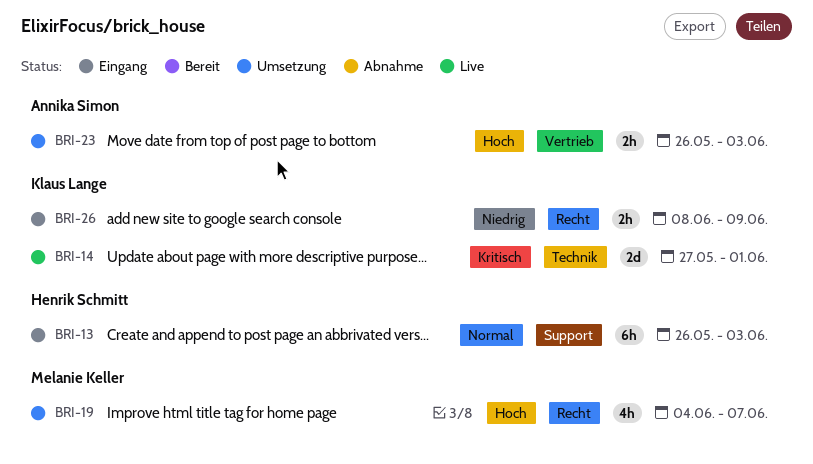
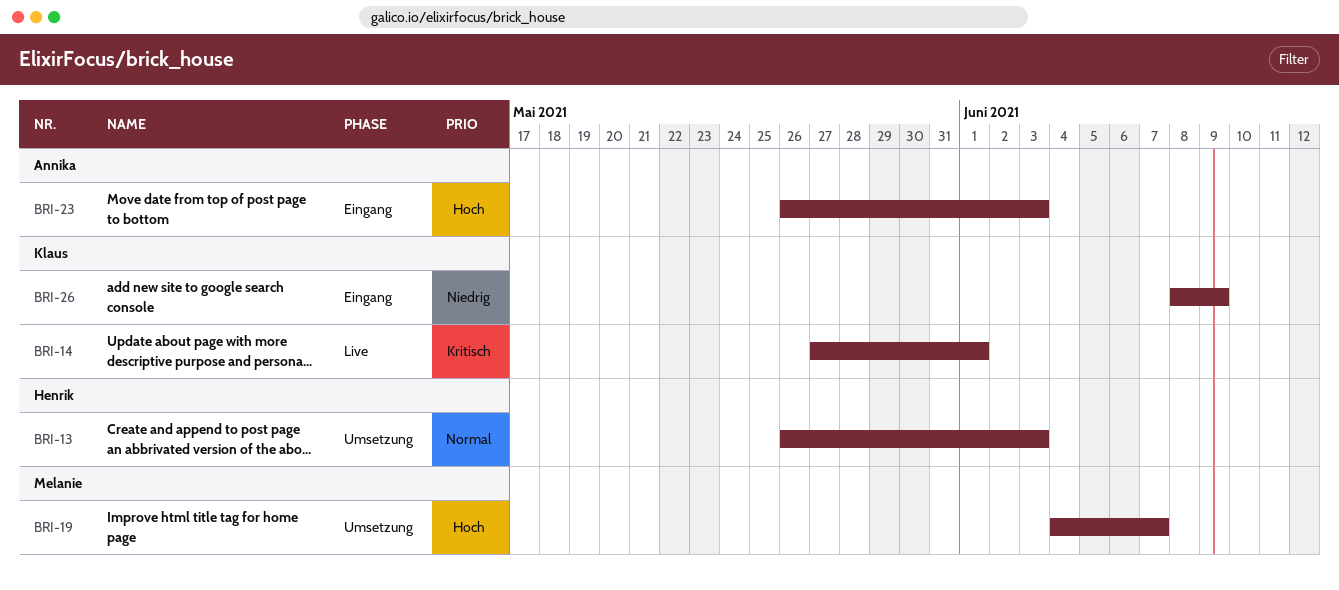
BRI-13, status: Eingang -> Umsetzung
BRI-23, status: Umsetzung -> Eingang

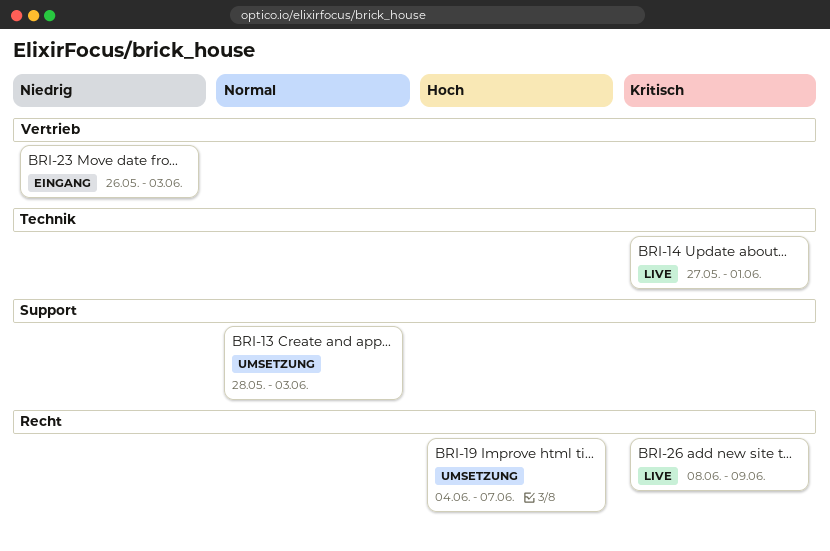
BRI-13, start: May 26 -> May 28
BRI-23, priority: Hoch -> Niedrig
BRI-26, status: Eingang -> Live
BRI-26, priority: Niedrig -> Kritisch

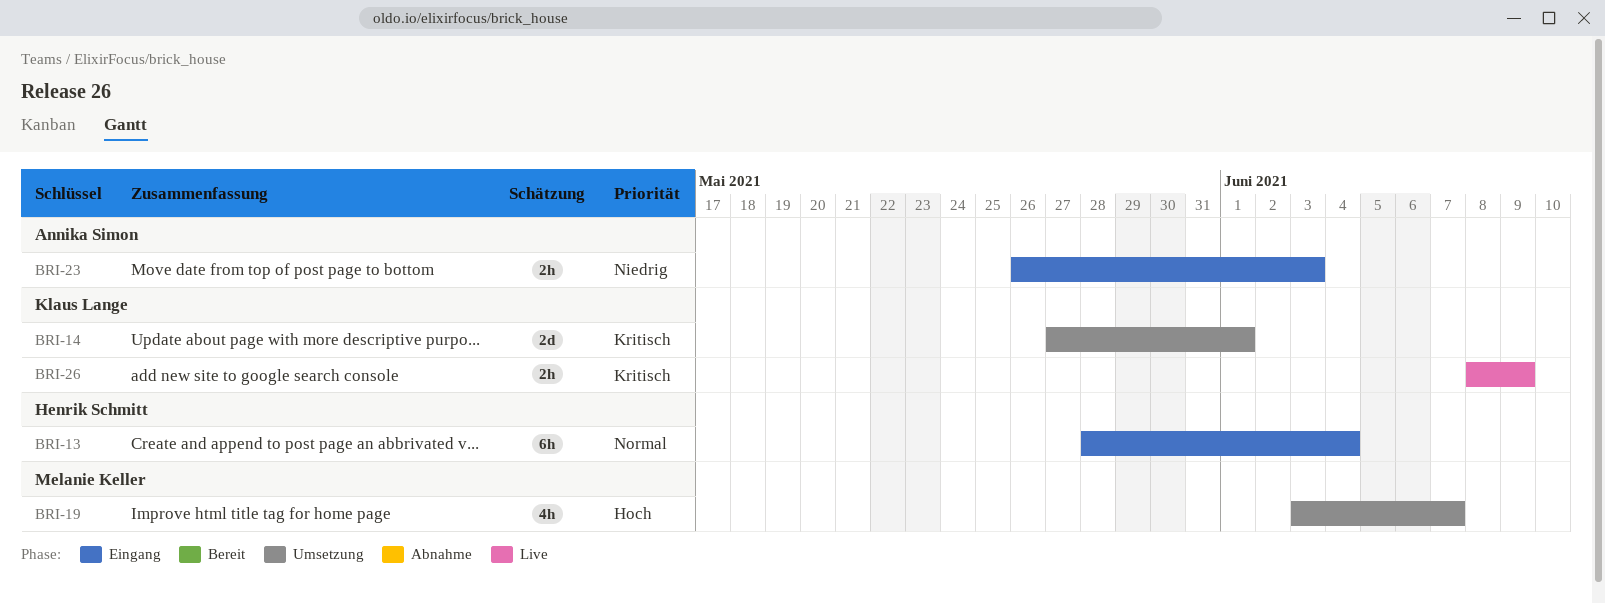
BRI-13, status: Umsetzung -> Eingang
BRI-13, due: Jun 3 -> Jun 4
BRI-14, status: Live -> Umsetzung
BRI-19, start: Jun 4 -> Jun 3

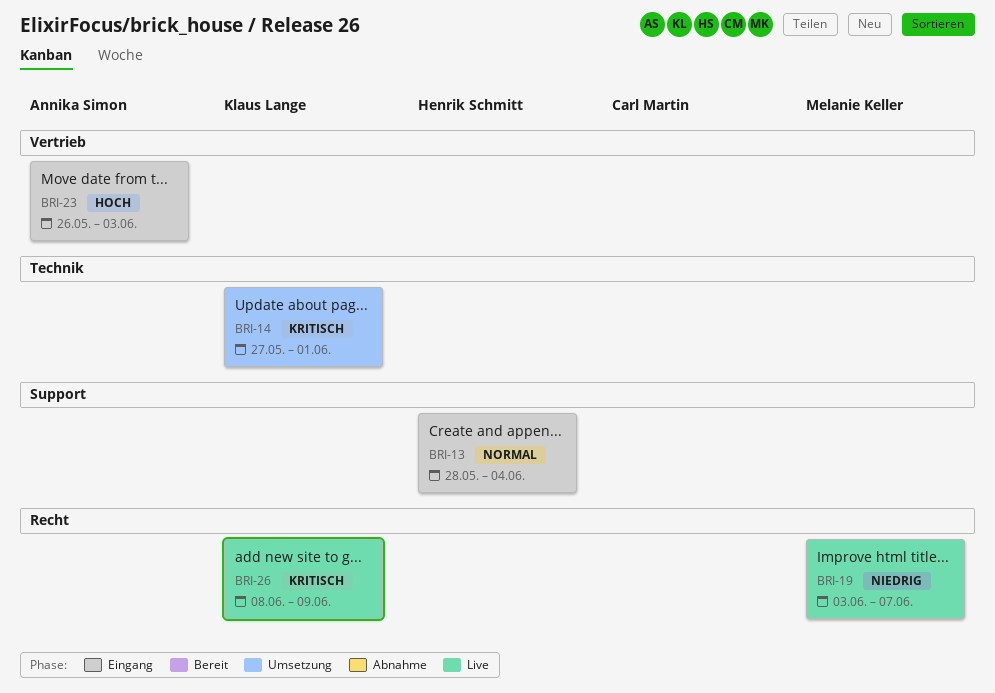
BRI-19, status: Umsetzung -> Live
BRI-19, priority: Hoch -> Niedrig
BRI-23, priority: Niedrig -> Hoch

